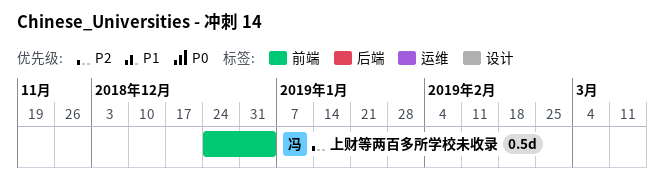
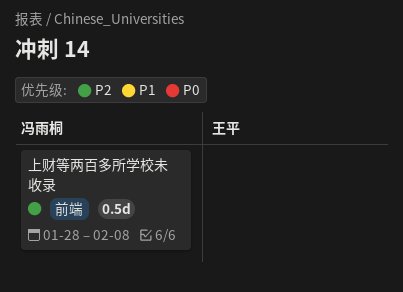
上财等两百多所学校未收录, start: Dec 24 -> Jan 28
上财等两百多所学校未收录, due: Jan 4 -> Feb 8

